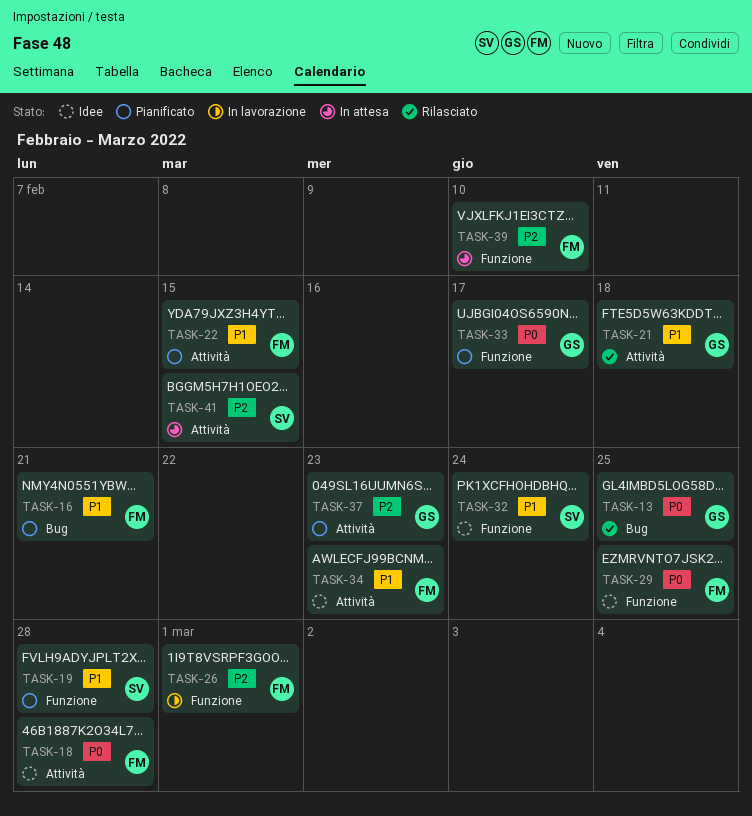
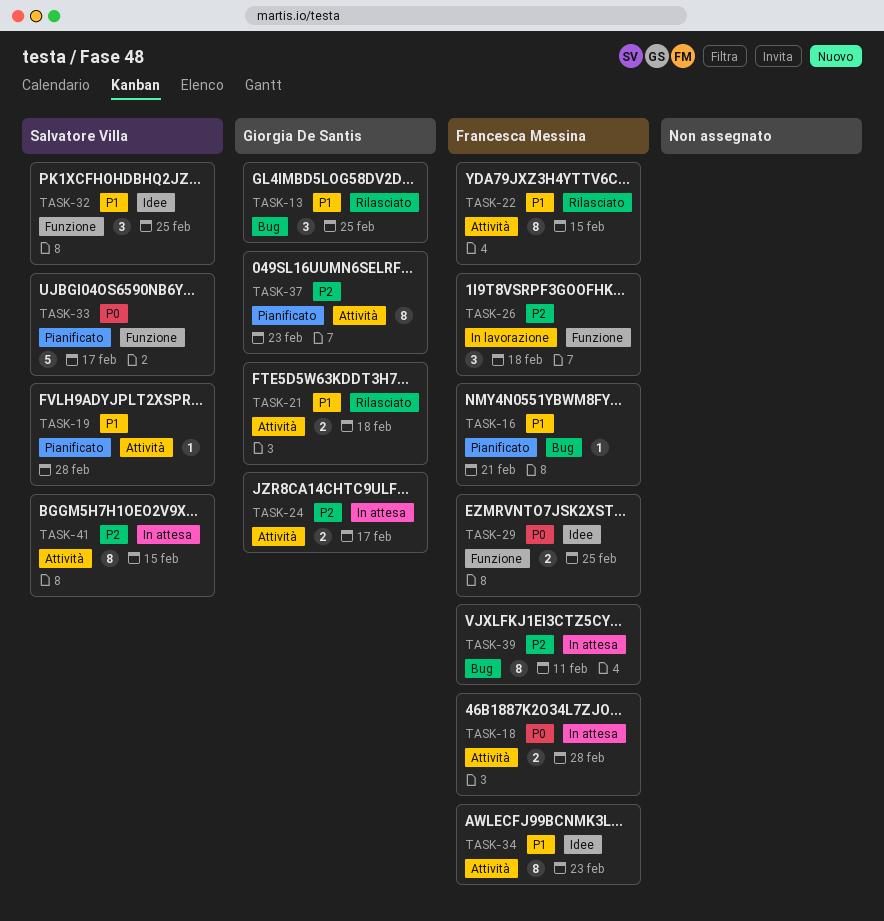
TASK-13, priority: P0 -> P1
TASK-18, status: Idee -> In attesa
TASK-19, label: Funzione -> Attività
TASK-22, status: Pianificato -> Rilasciato
TASK-24: none -> present
TASK-26, due: Mar 1 -> Feb 18
TASK-32, due: Feb 24 -> Feb 25
TASK-33, owner: Giorgia De Santis -> Salvatore Villa
TASK-39, label: Funzione -> Bug
TASK-39, due: Feb 10 -> Feb 11

